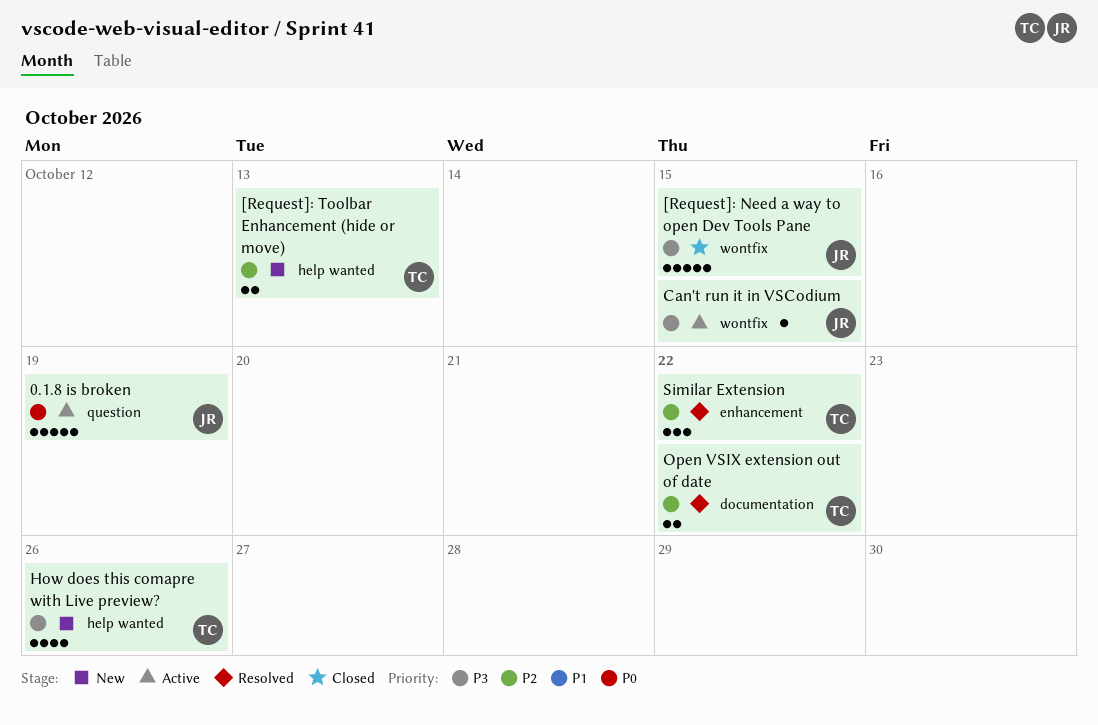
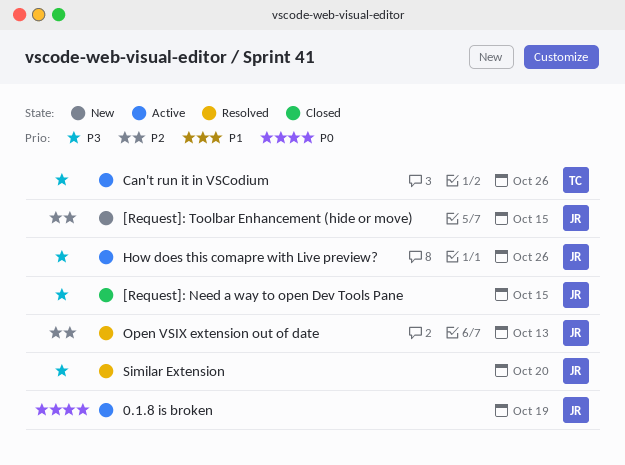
[Request]: Toolbar Enhancement (hide or move), owner: TC -> JR
[Request]: Toolbar Enhancement (hide or move), due: Oct 13 -> Oct 15
Can't run it in VSCodium, owner: JR -> TC
Can't run it in VSCodium, due: Oct 15 -> Oct 26
How does this comapre with Live preview?, status: New -> Active
How does this comapre with Live preview?, owner: TC -> JR
Open VSIX extension out of date, owner: TC -> JR
Open VSIX extension out of date, due: Oct 22 -> Oct 13
Similar Extension, owner: TC -> JR
Similar Extension, priority: P2 -> P3
Similar Extension, due: Oct 22 -> Oct 20

